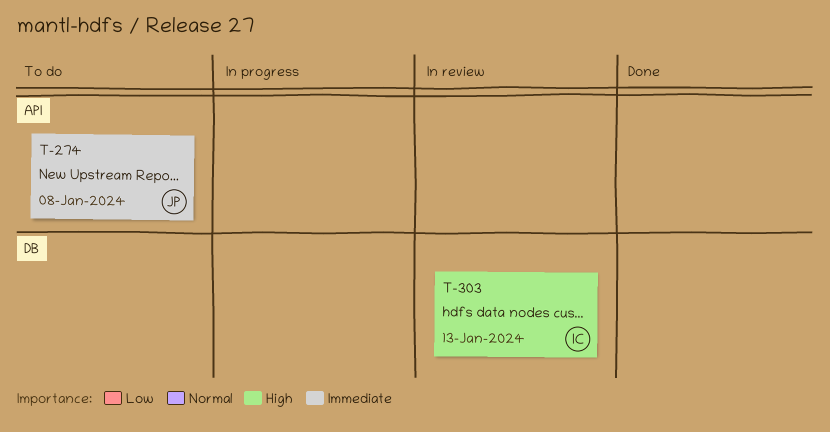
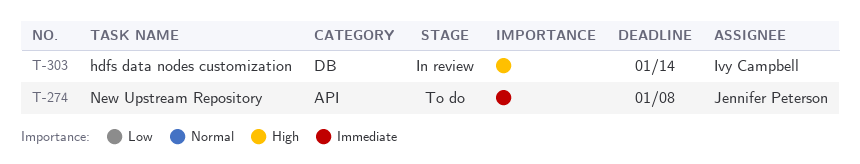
T-303, due: Jan 13 -> Jan 14

